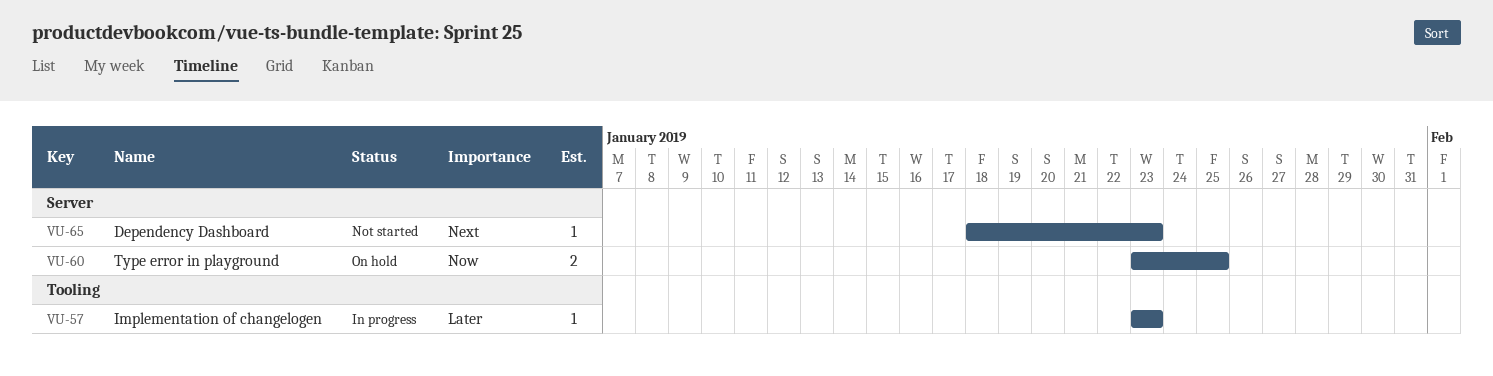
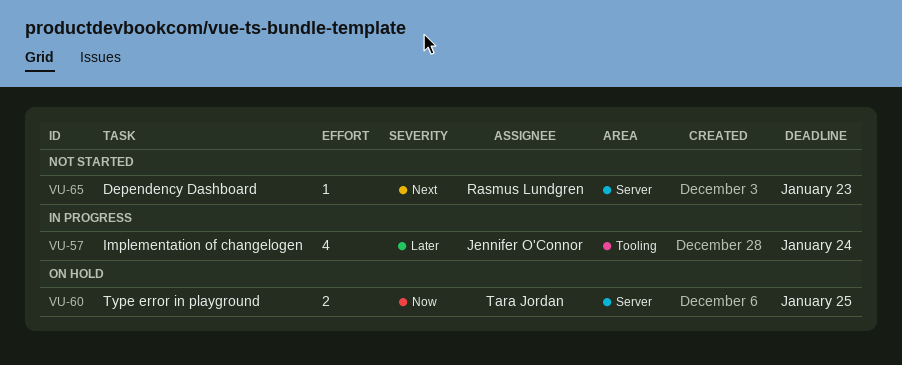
VU-57, estimate: 1 -> 4
VU-57, due: Jan 23 -> Jan 24

